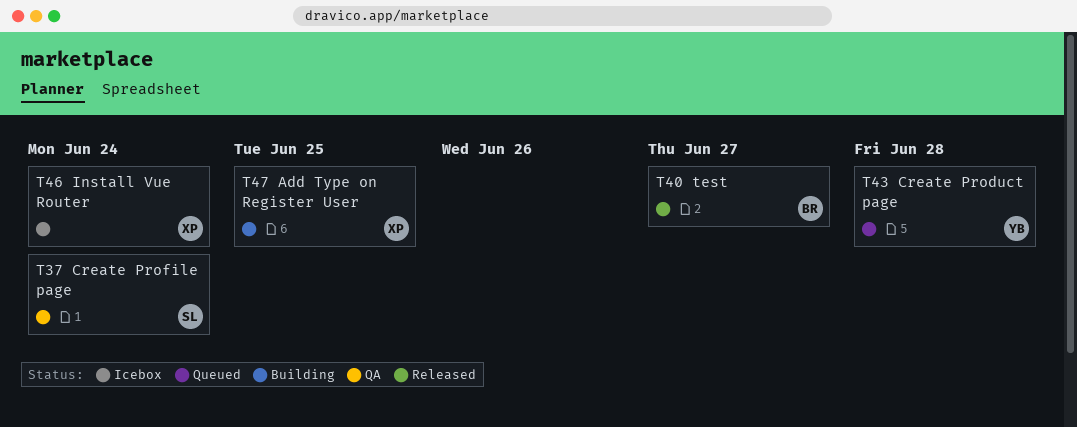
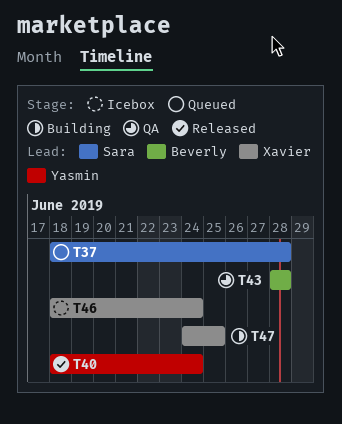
T37, status: QA -> Queued
T37, due: Jun 24 -> Jun 28
T40, owner: Beverly -> Yasmin
T40, due: Jun 27 -> Jun 24
T43, status: Queued -> QA
T43, owner: Yasmin -> Beverly

